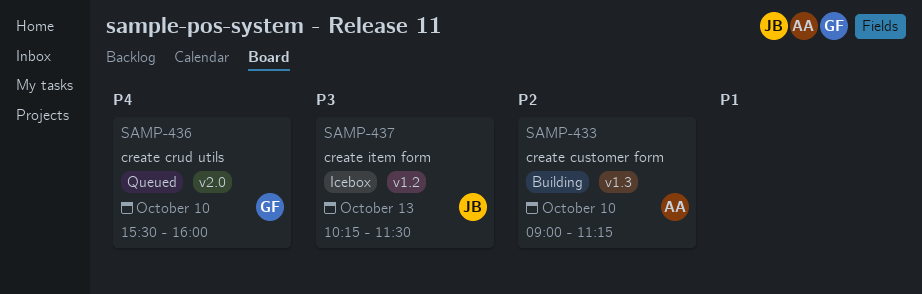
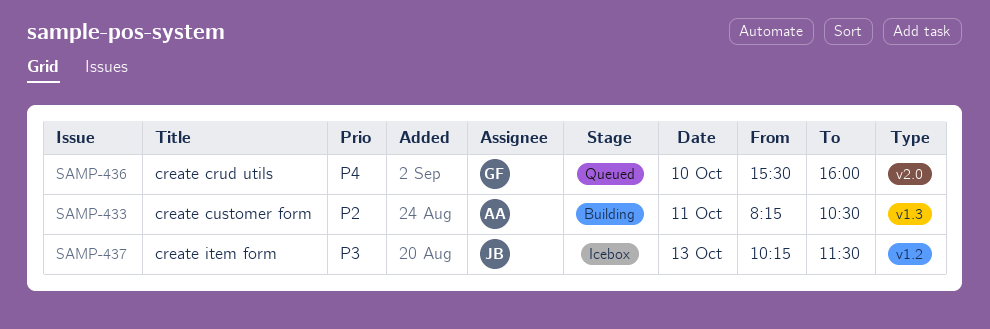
SAMP-433, day: Oct 10 -> Oct 11
SAMP-433, begins: 09:00 -> 08:15
SAMP-433, ends: 11:15 -> 10:30

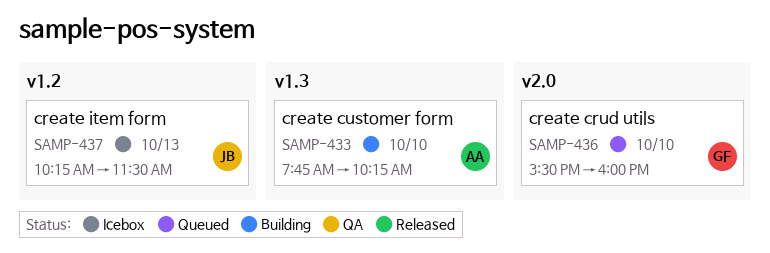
SAMP-433, day: Oct 11 -> Oct 10
SAMP-433, begins: 08:15 -> 07:45
SAMP-433, ends: 10:30 -> 10:15

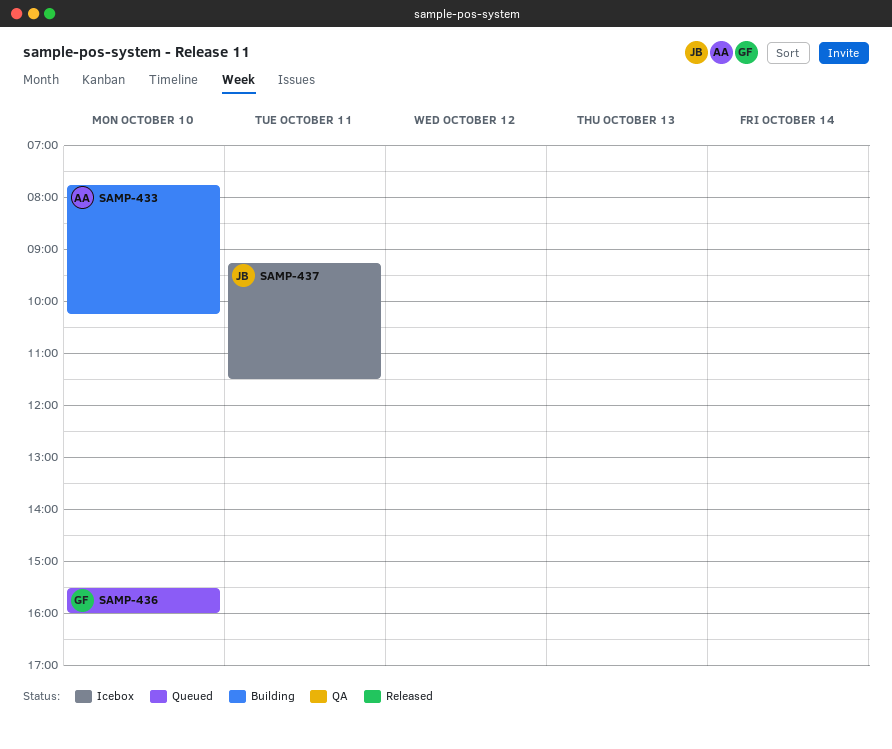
SAMP-437, day: Oct 13 -> Oct 11
SAMP-437, begins: 10:15 -> 09:15

